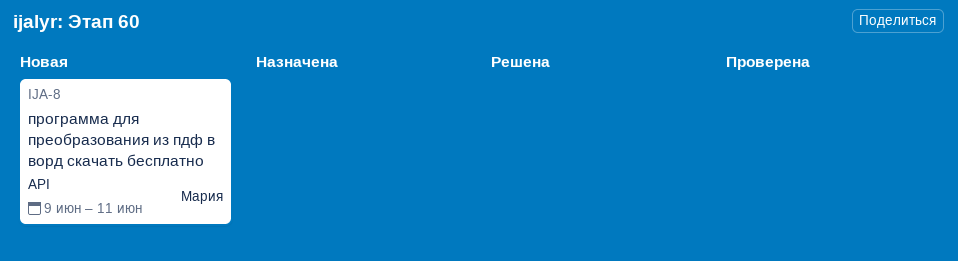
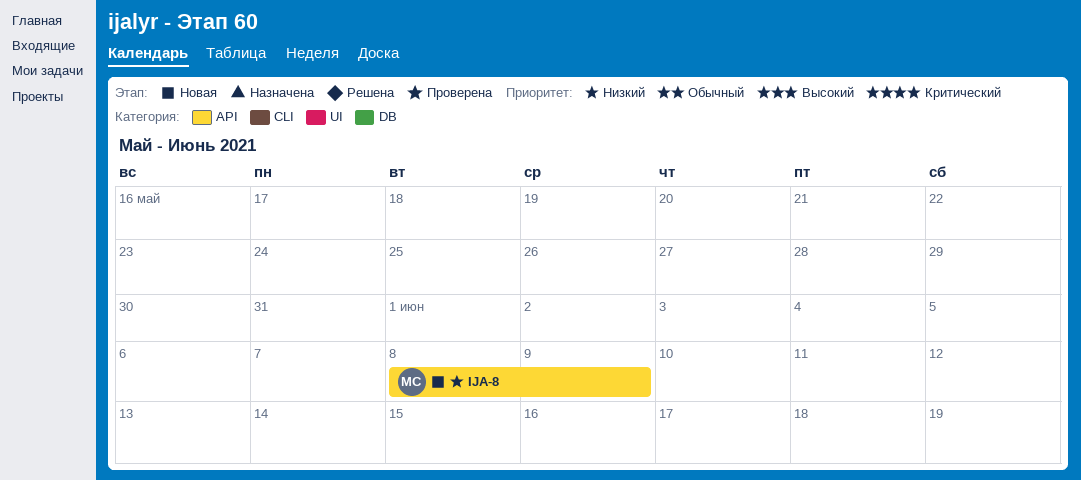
IJA-8, start: Jun 9 -> Jun 8
IJA-8, due: Jun 11 -> Jun 9

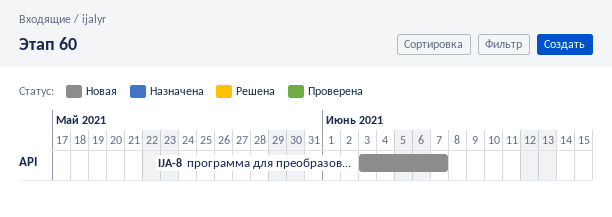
IJA-8, start: Jun 8 -> Jun 3
IJA-8, due: Jun 9 -> Jun 7

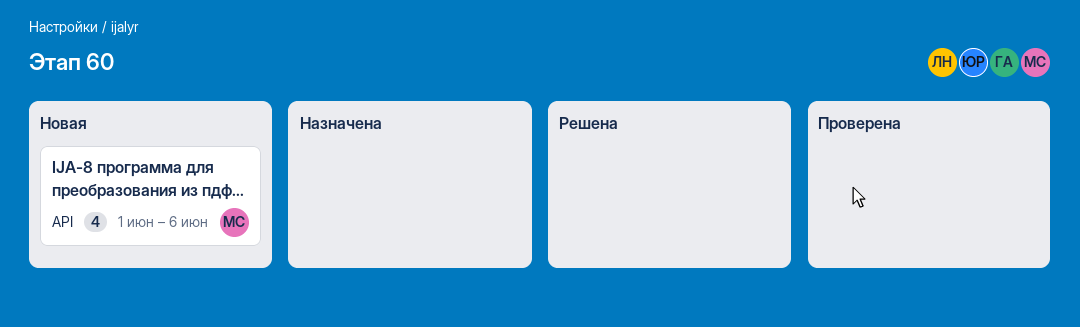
IJA-8, start: Jun 3 -> Jun 1
IJA-8, due: Jun 7 -> Jun 6

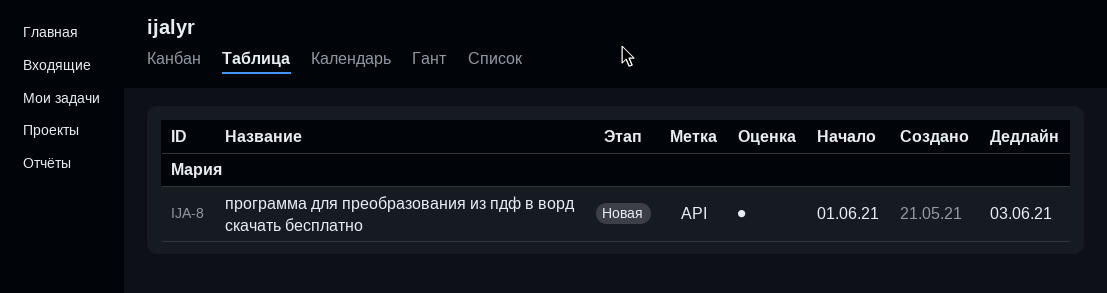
IJA-8, estimate: 4 -> 1
IJA-8, due: Jun 6 -> Jun 3

